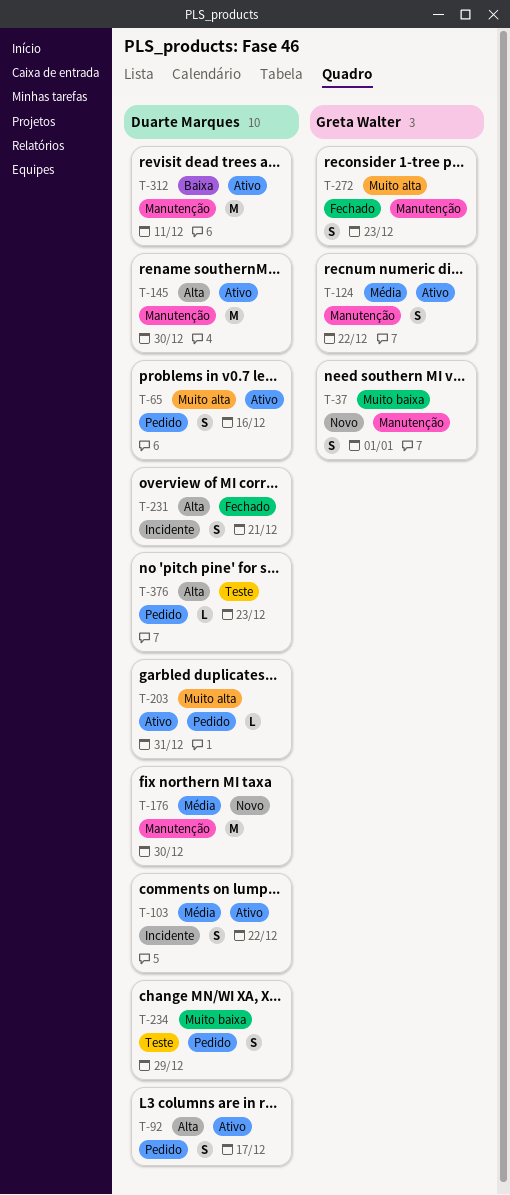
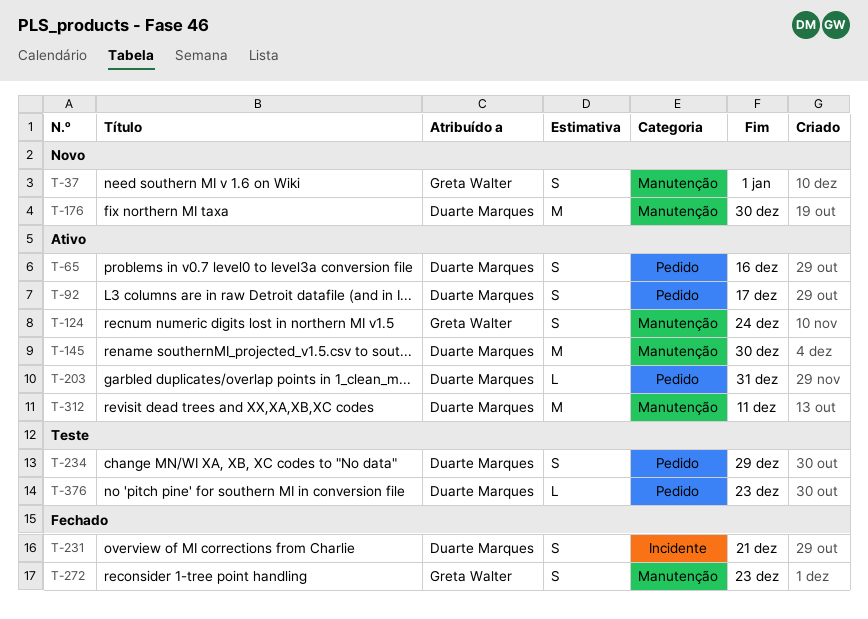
T-103: present -> none
T-124, due: Dec 22 -> Dec 24

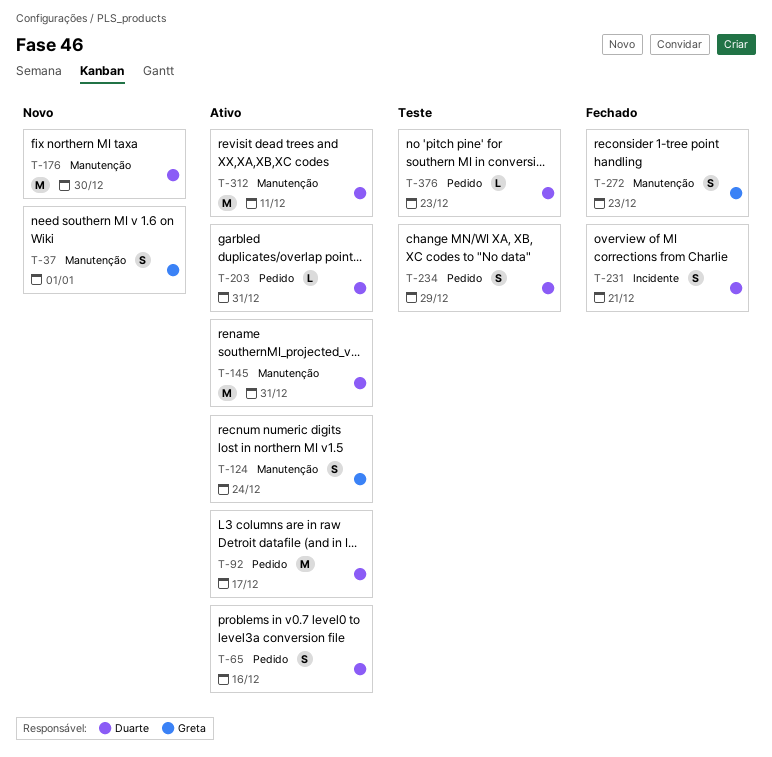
T-92, estimate: S -> M
T-145, due: Dec 30 -> Dec 31

